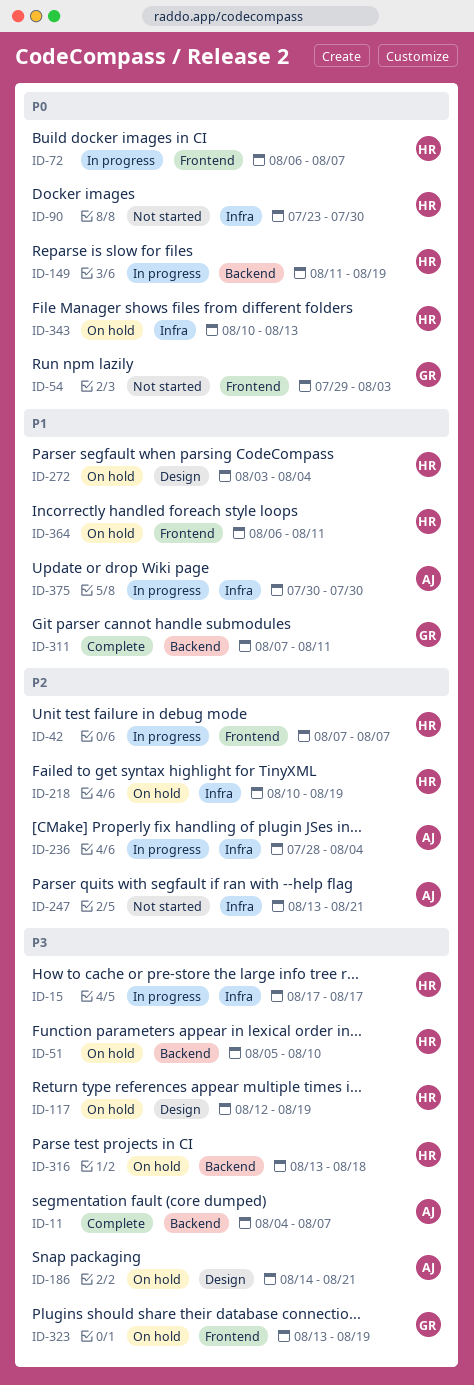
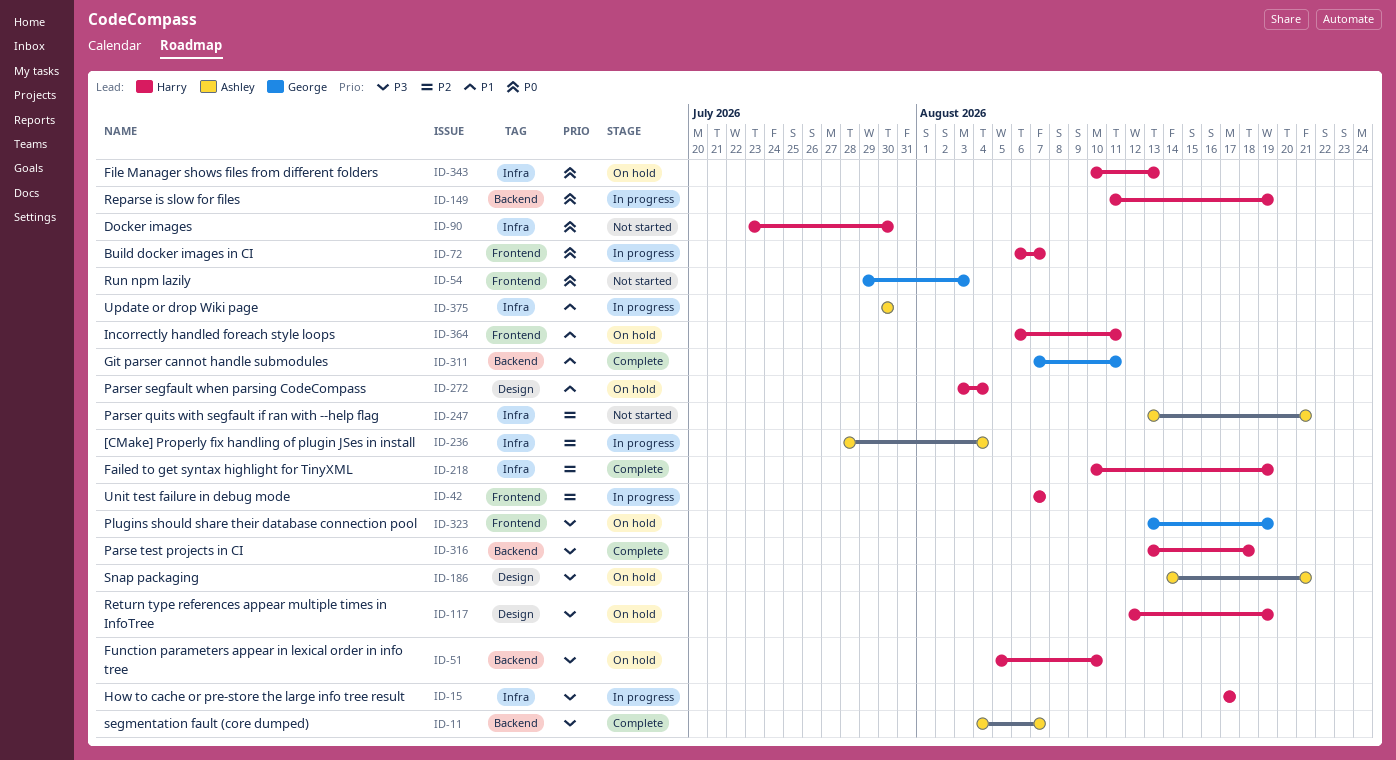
ID-218, status: On hold -> Complete
ID-316, status: On hold -> Complete

